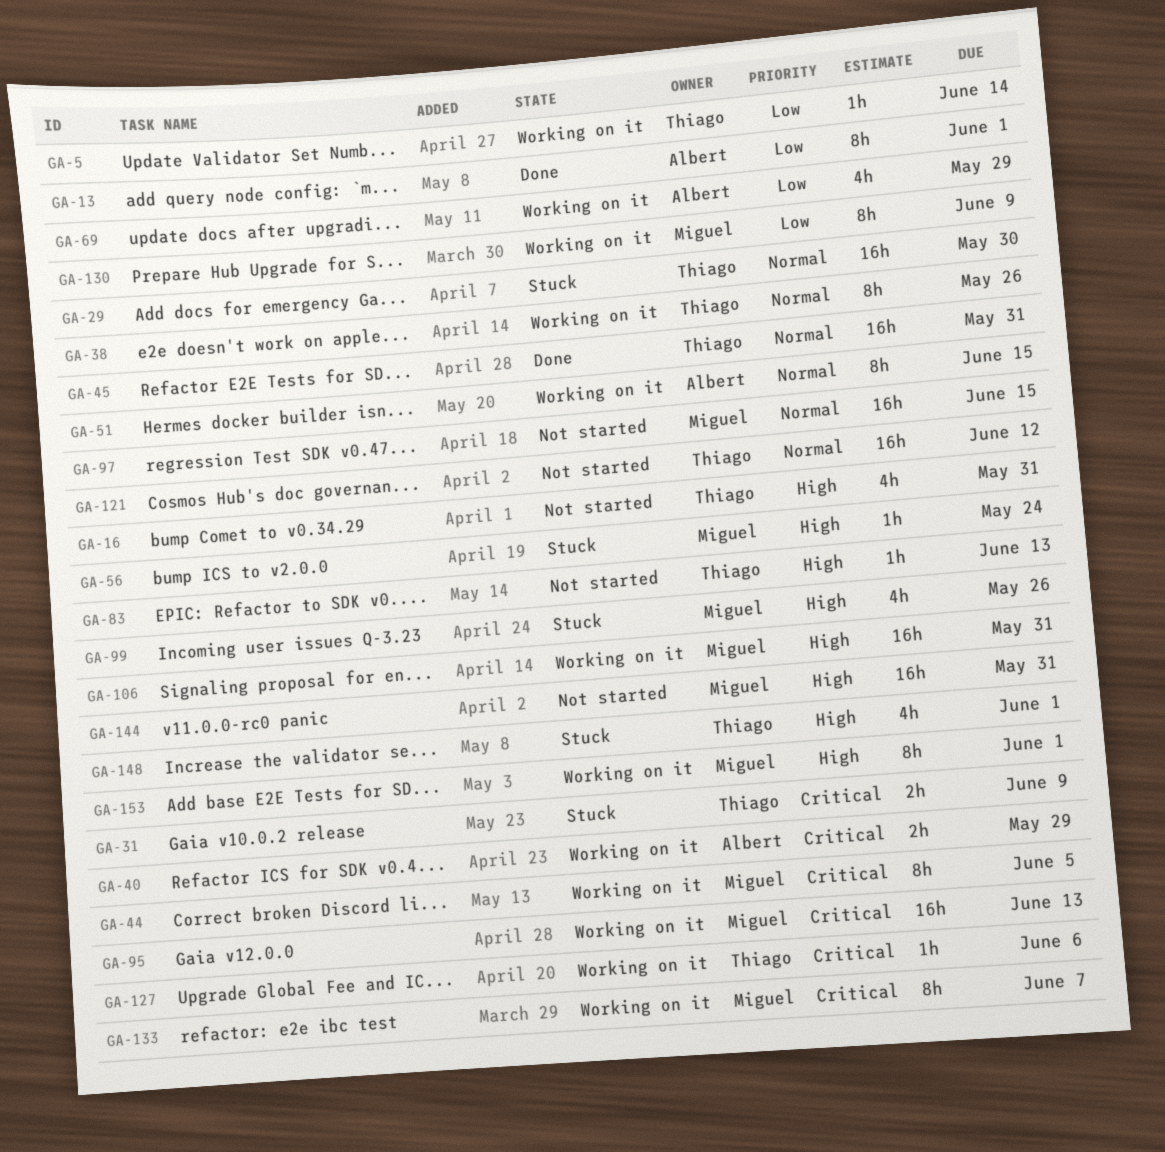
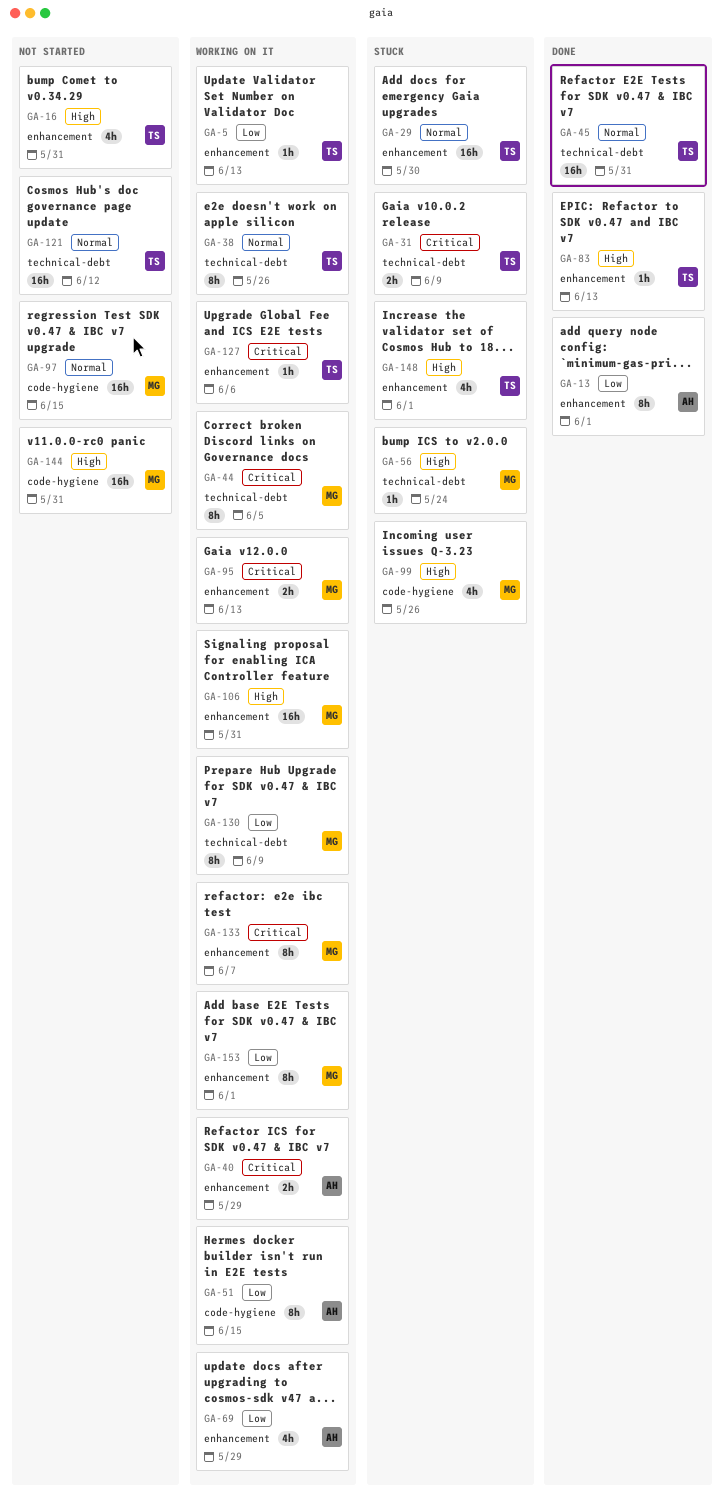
GA-5, due: Jun 14 -> Jun 13
GA-51, priority: Normal -> Low
GA-83, status: Not started -> Done
GA-95, estimate: 16h -> 2h
GA-153, priority: High -> Low

